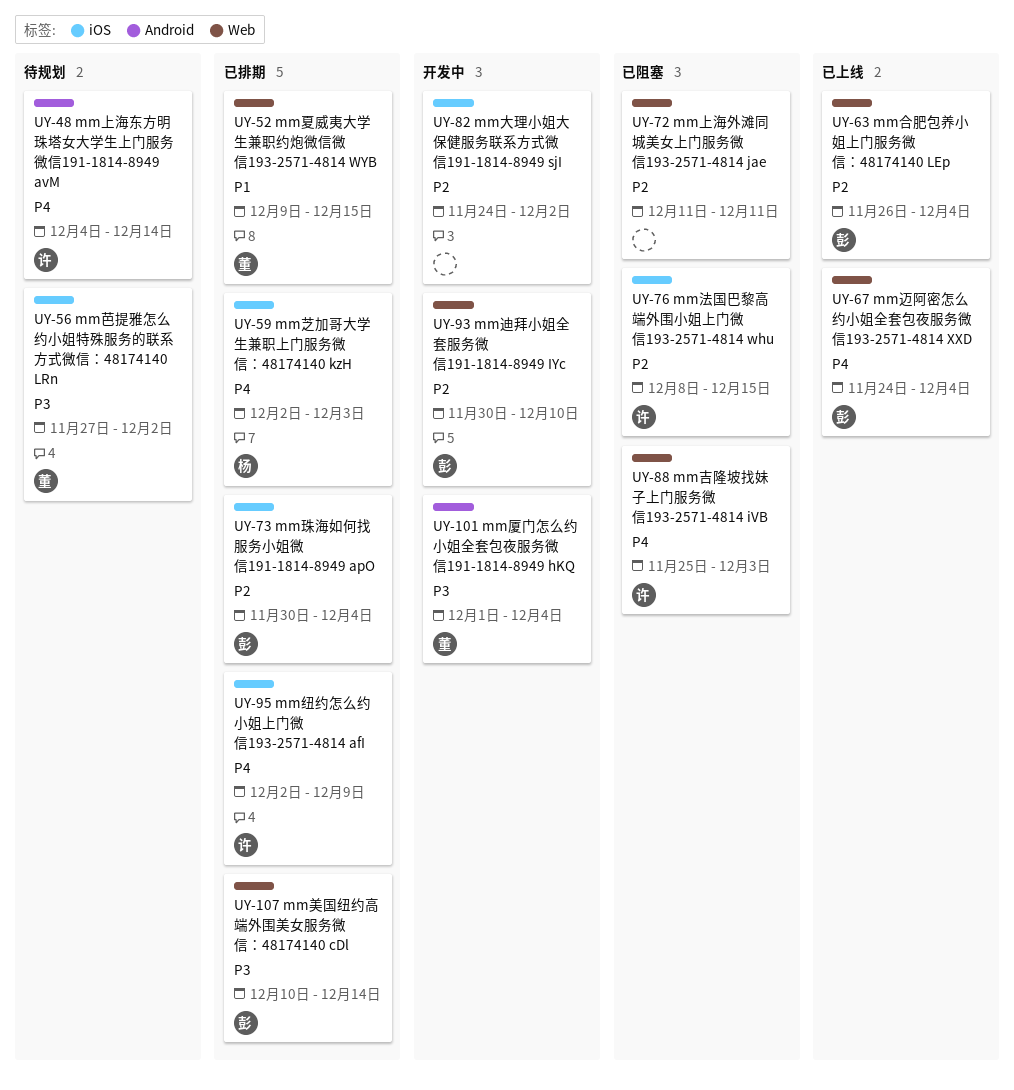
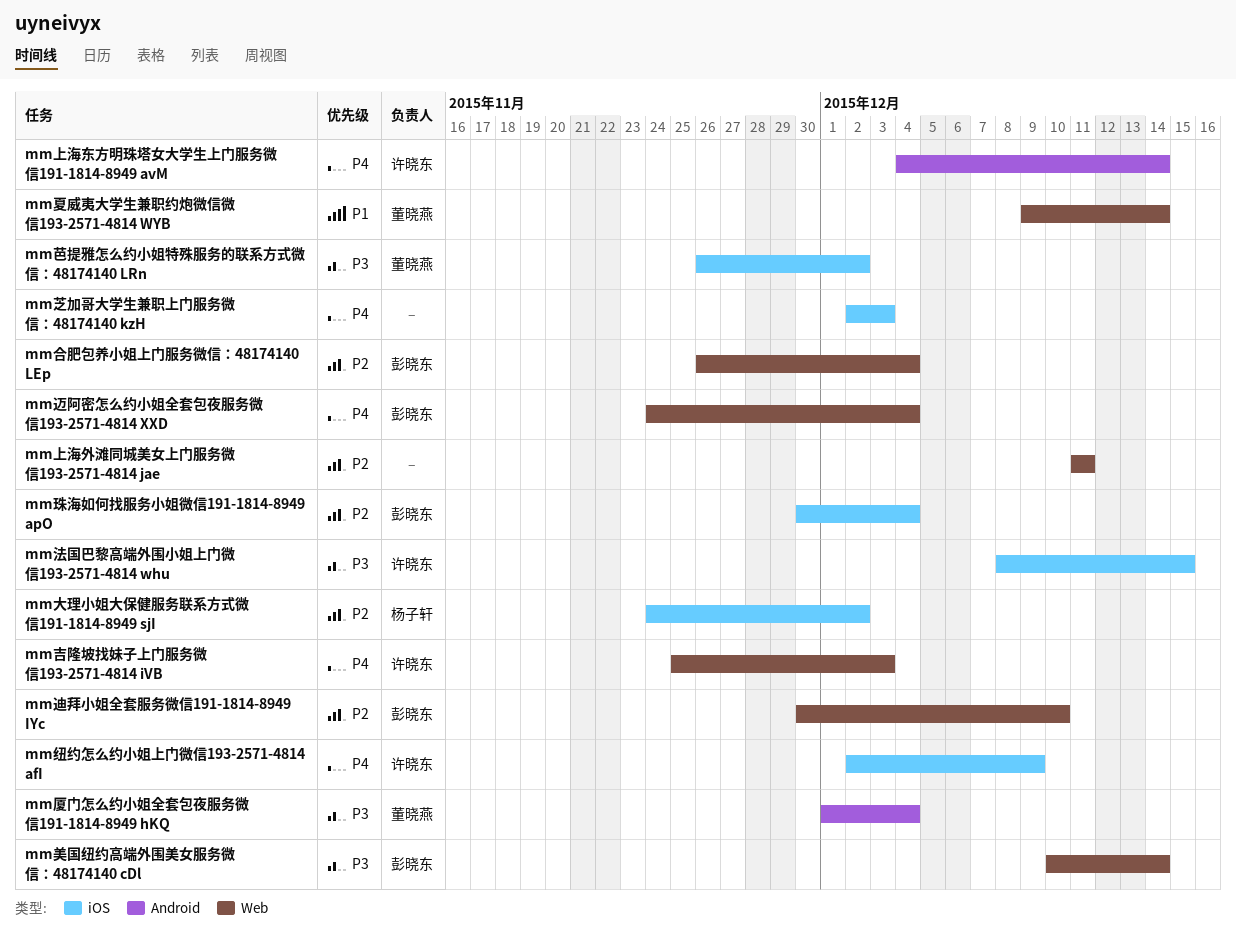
mm夏威夷大学生兼职约炮微信微信193-2571-4814 WYB, due: Dec 15 -> Dec 14
mm大理小姐大保健服务联系方式微信191-1814-8949 sjI, owner: none -> 杨子轩
mm法国巴黎高端外围小姐上门微信193-2571-4814 whu, priority: P2 -> P3
mm芝加哥大学生兼职上门服务微信：48174140 kzH, owner: 杨子轩 -> none
mm芭提雅怎么约小姐特殊服务的联系方式微信：48174140 LRn, start: Nov 27 -> Nov 26

